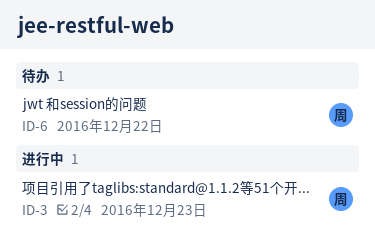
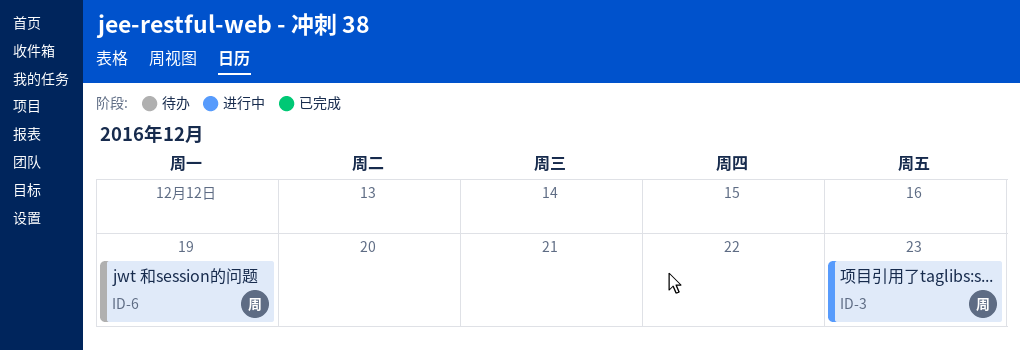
ID-6, due: Dec 22 -> Dec 19

